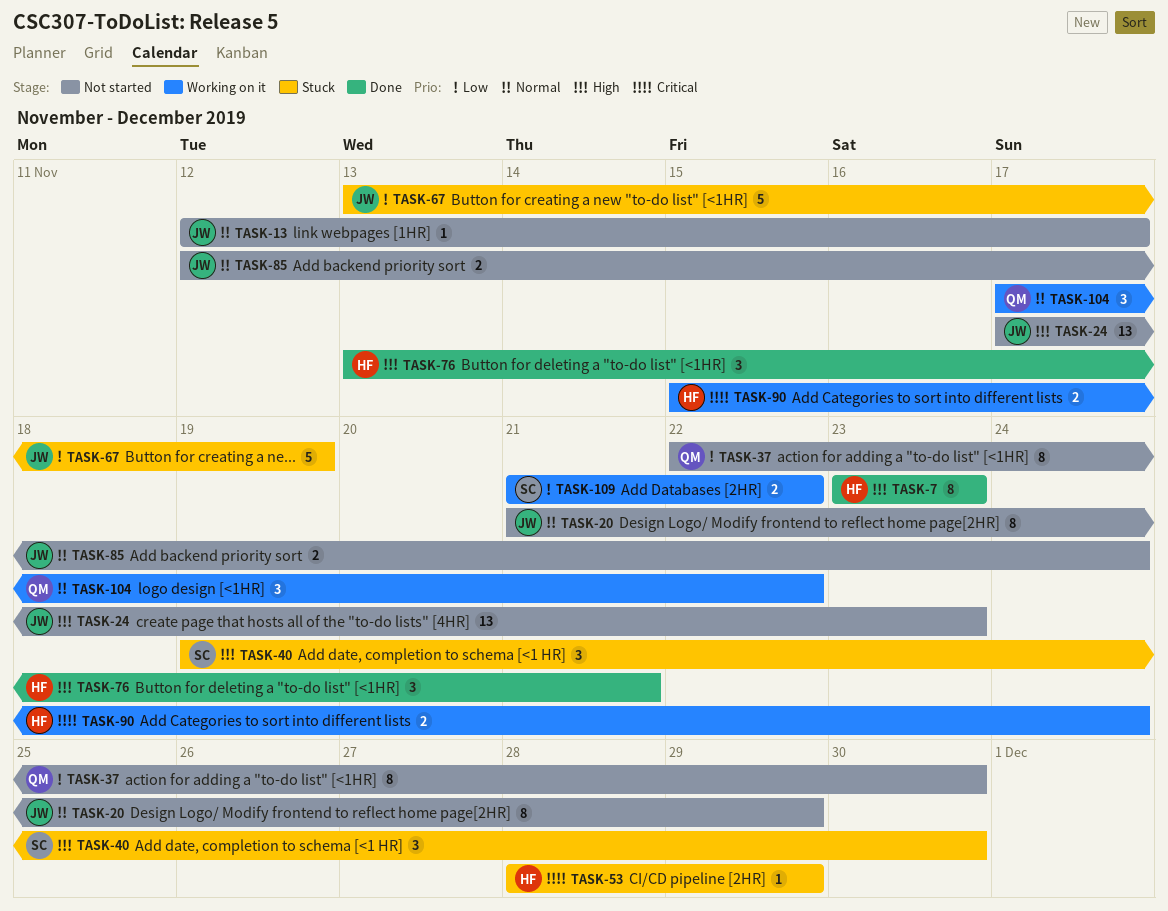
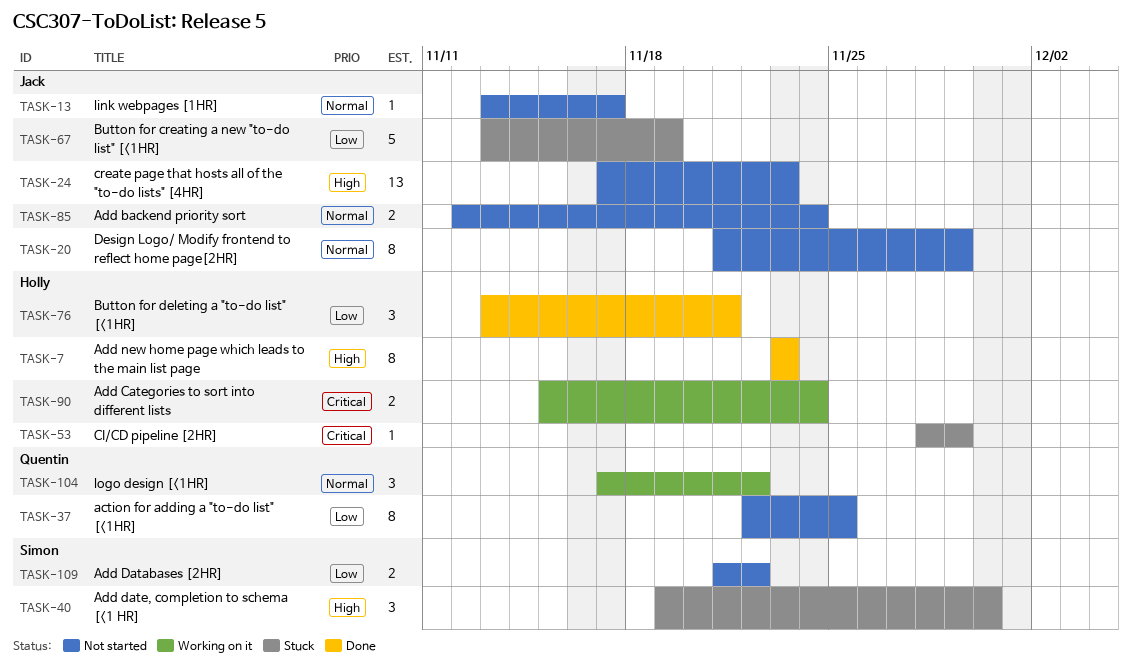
TASK-13, start: Nov 12 -> Nov 13
TASK-37, due: Nov 30 -> Nov 25
TASK-76, priority: High -> Low
TASK-109, status: Working on it -> Not started

